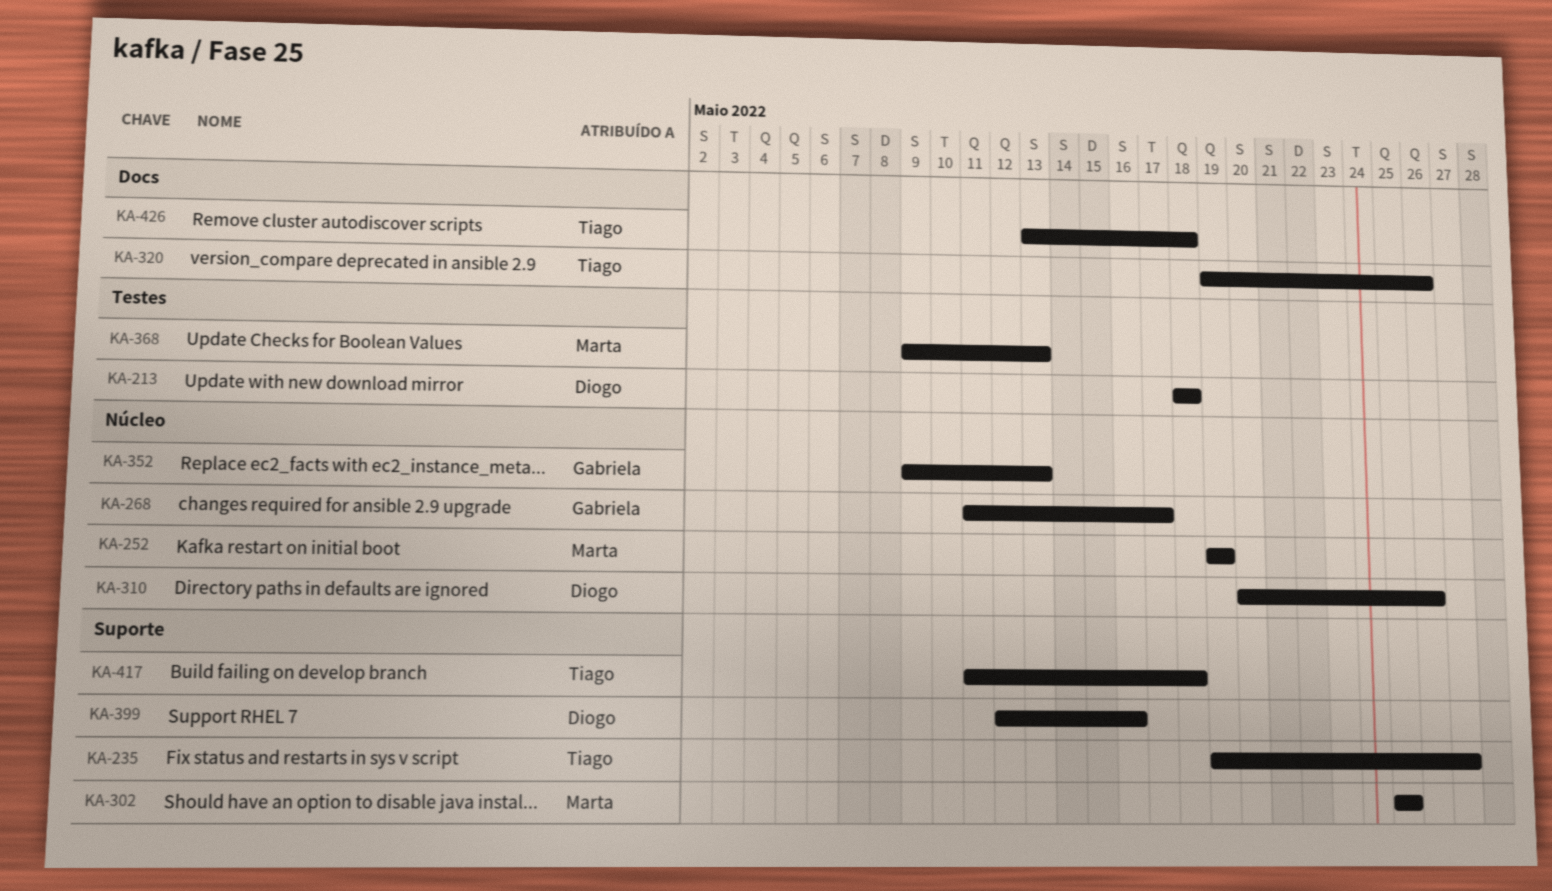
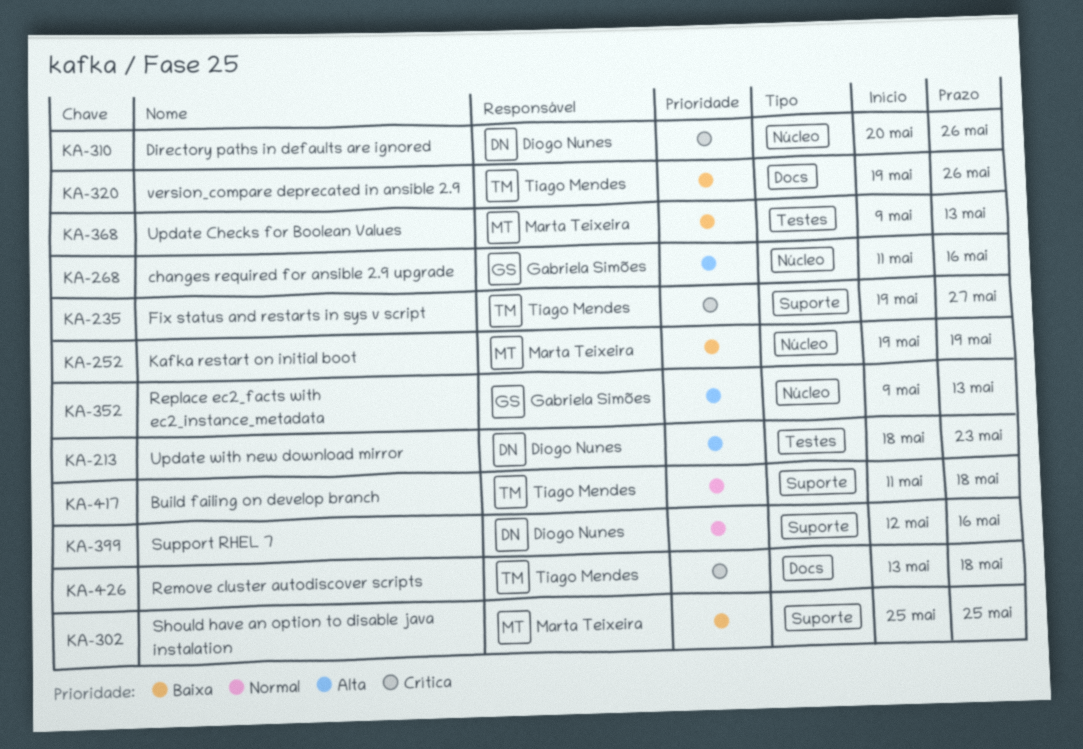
KA-213, due: May 18 -> May 23
KA-268, due: May 17 -> May 16

